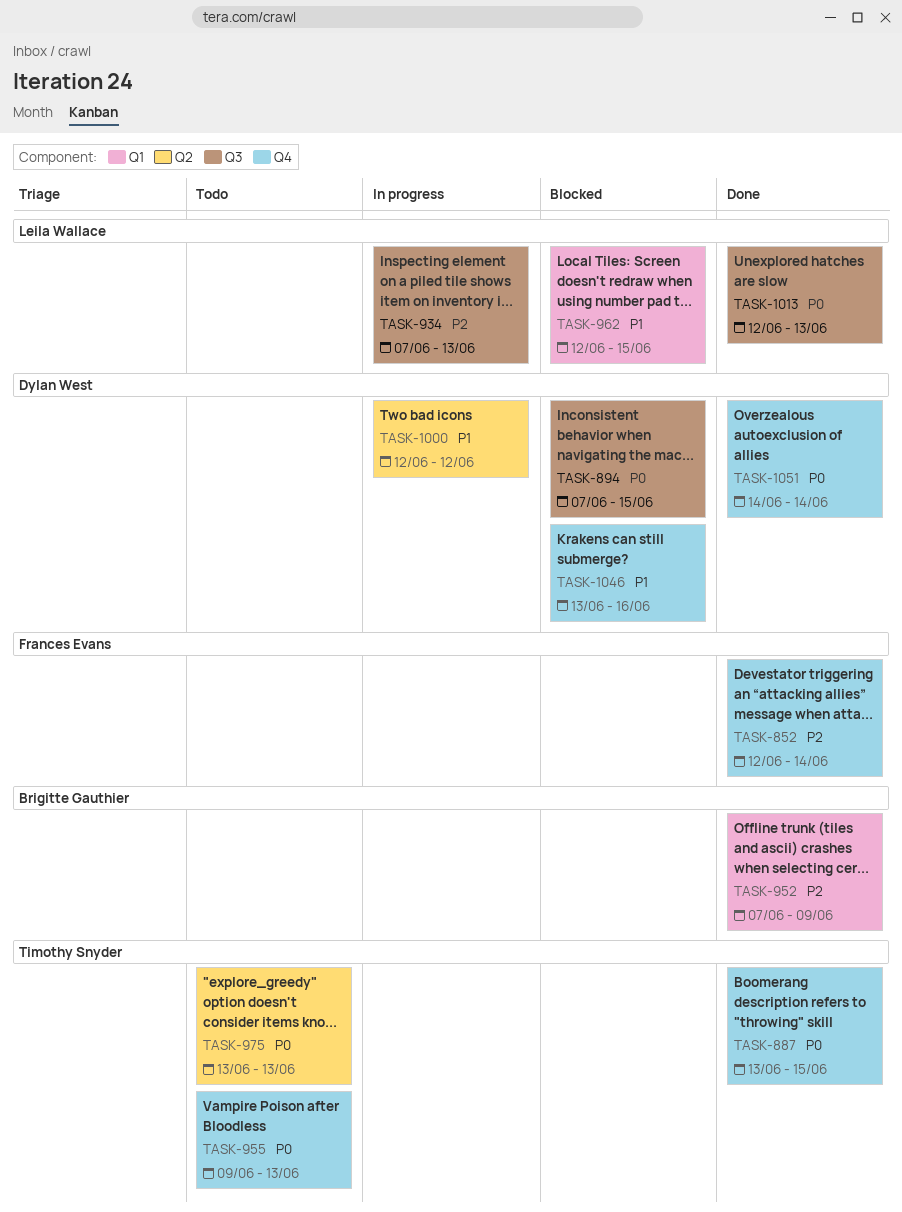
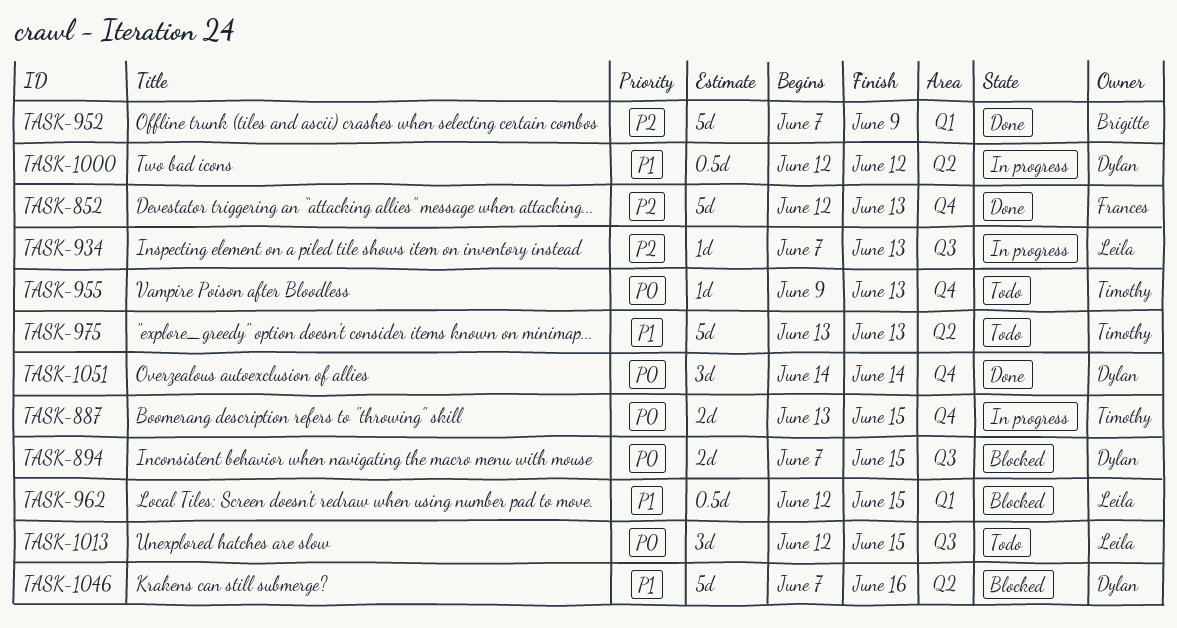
TASK-852, due: Jun 14 -> Jun 13
TASK-887, status: Done -> In progress
TASK-975, priority: P0 -> P1
TASK-1013, status: Done -> Todo
TASK-1013, due: Jun 13 -> Jun 15
TASK-1046, label: Q4 -> Q2
TASK-1046, start: Jun 13 -> Jun 7

